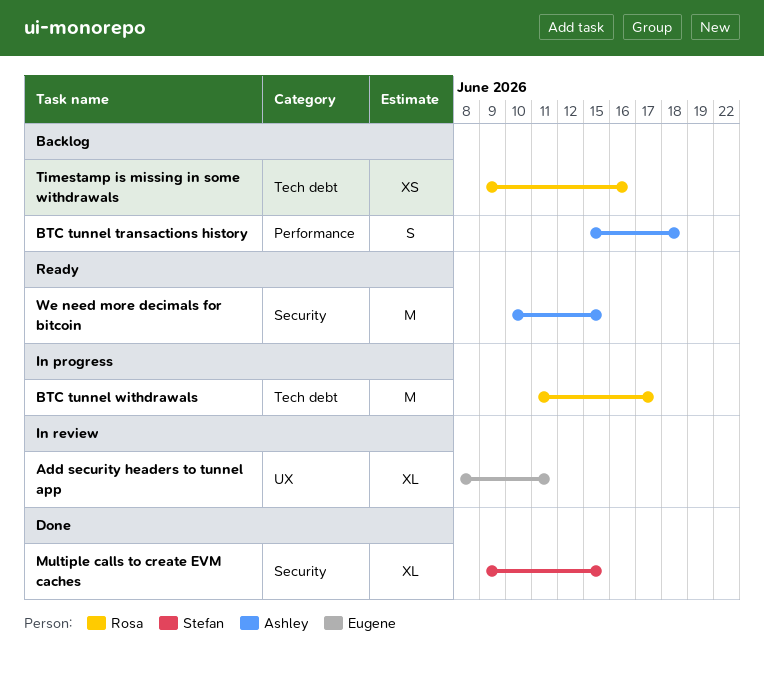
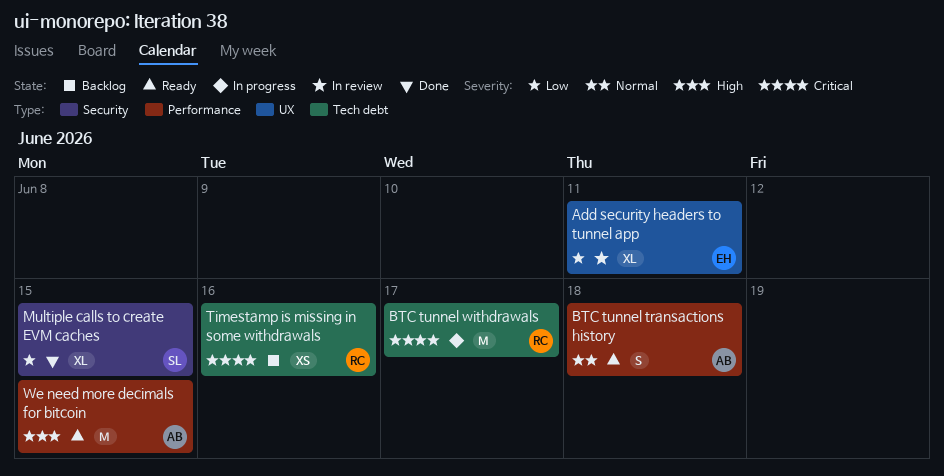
BTC tunnel transactions history, status: Backlog -> Ready
We need more decimals for bitcoin, label: Security -> Performance

